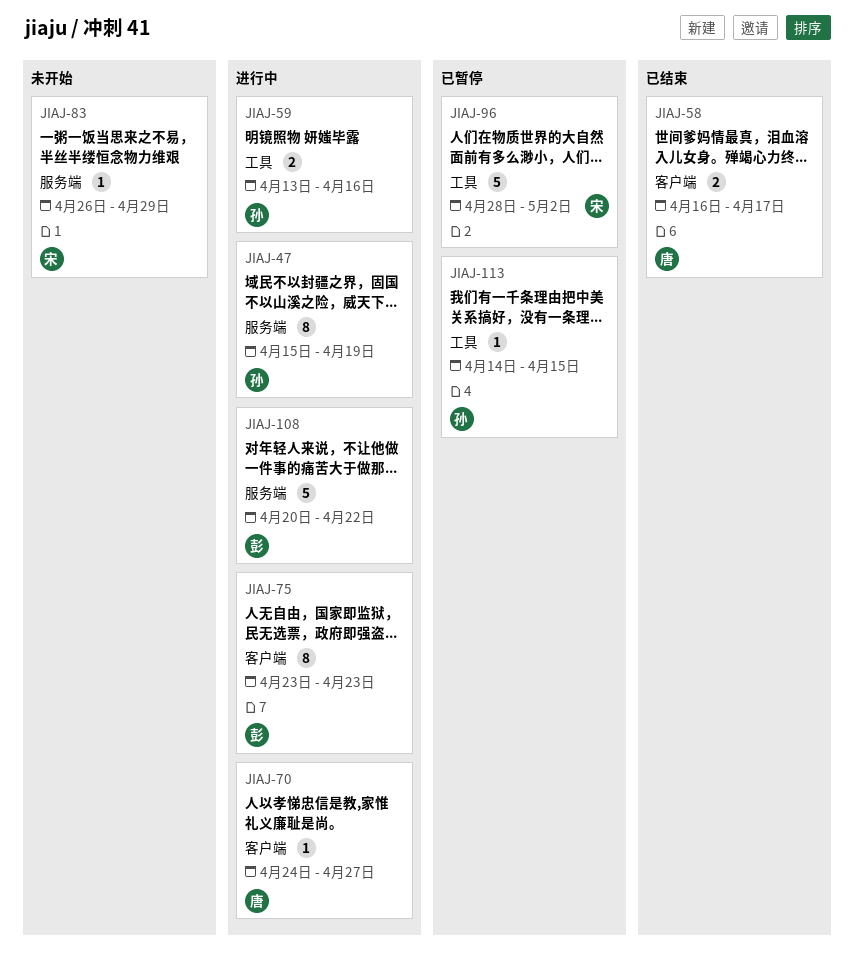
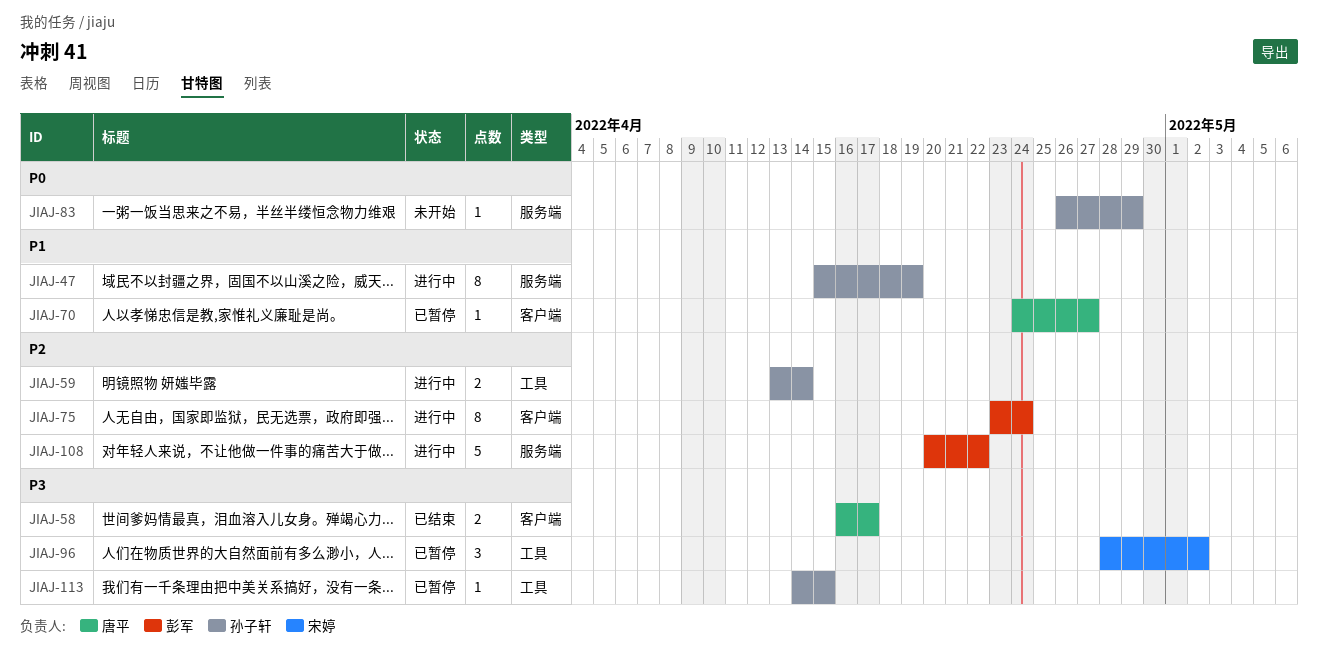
JIAJ-59, due: Apr 16 -> Apr 14
JIAJ-70, status: 进行中 -> 已暂停
JIAJ-75, due: Apr 23 -> Apr 24
JIAJ-83, owner: 宋婷 -> 孙子轩
JIAJ-96, estimate: 5 -> 3

